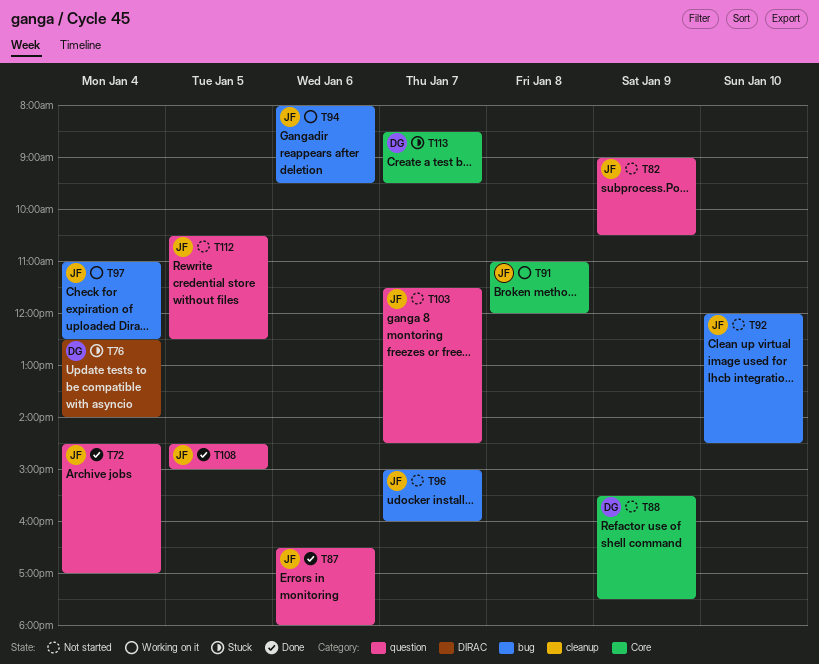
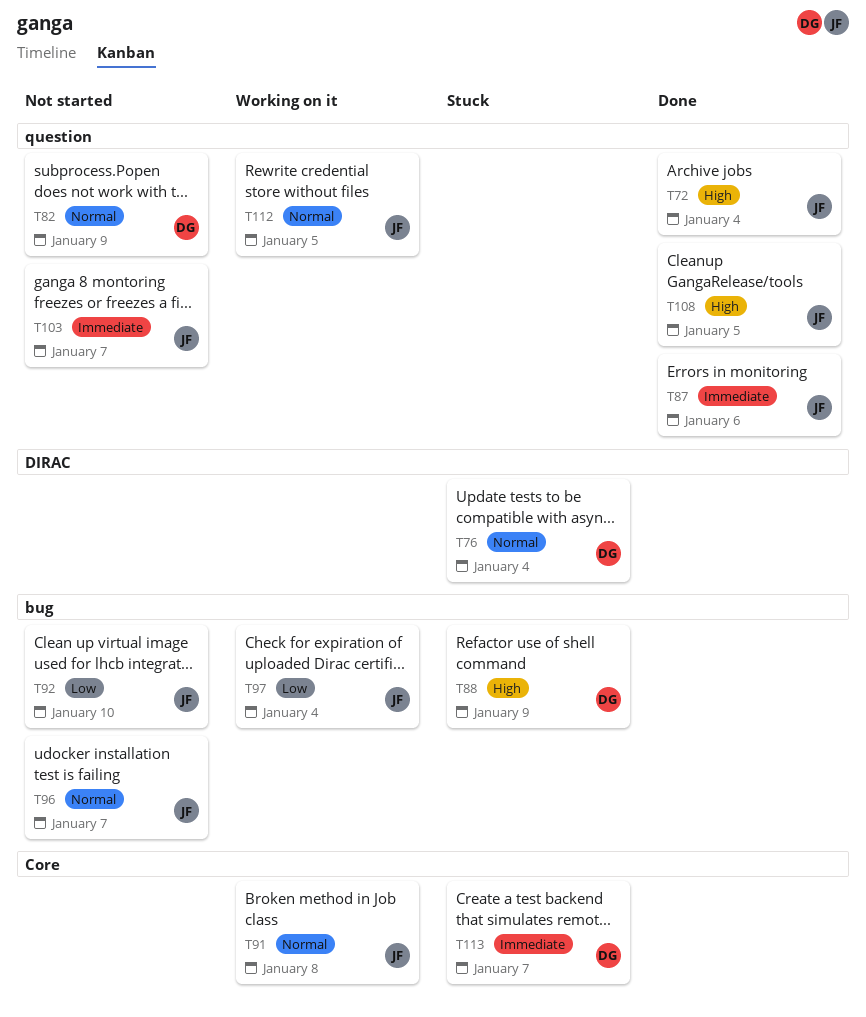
T82, owner: JF -> DG
T88, status: Not started -> Stuck
T88, label: Core -> bug
T94: present -> none
T112, status: Not started -> Working on it

